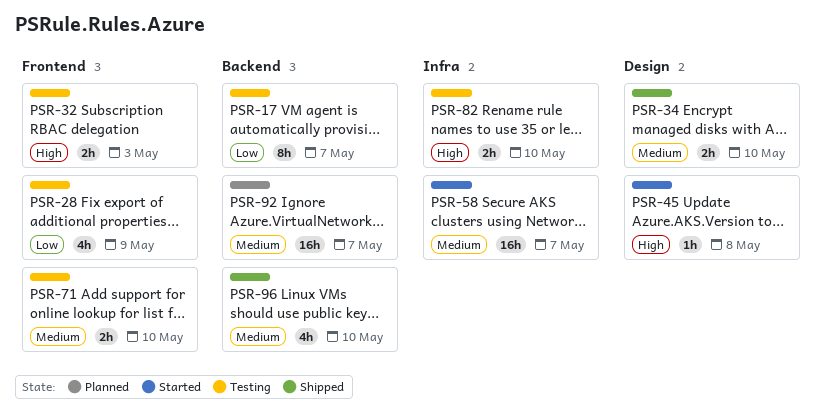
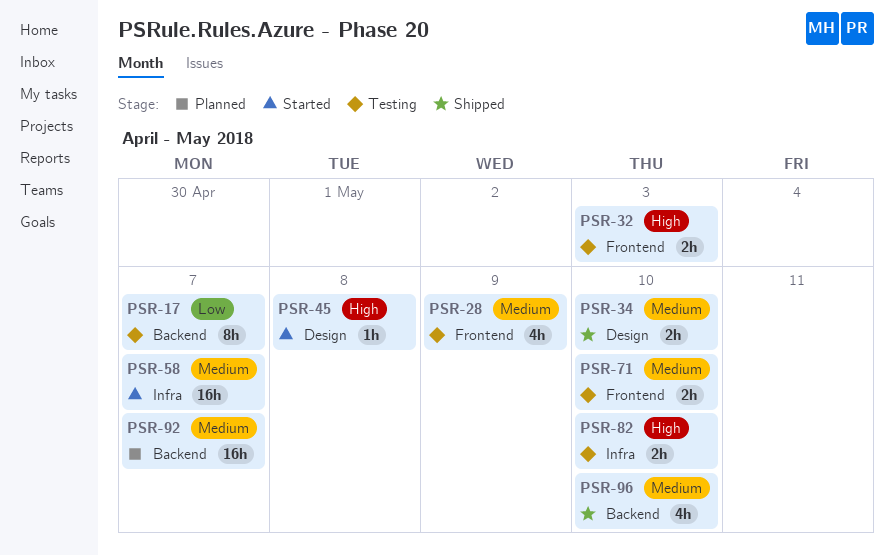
PSR-28, priority: Low -> Medium

